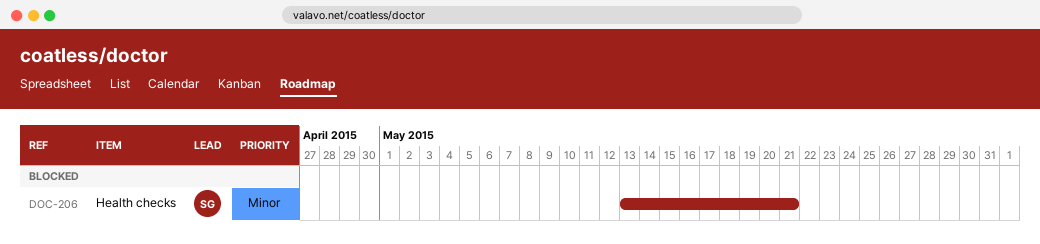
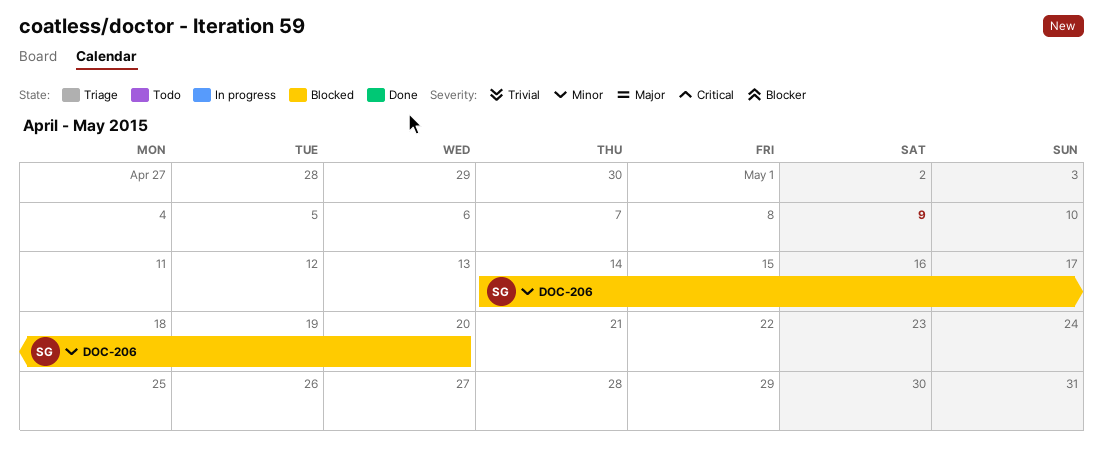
DOC-206, start: May 13 -> May 14
DOC-206, due: May 21 -> May 20

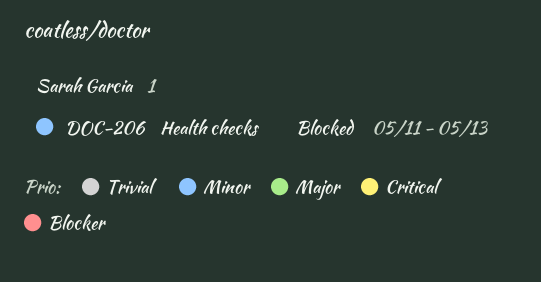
DOC-206, start: May 14 -> May 11
DOC-206, due: May 20 -> May 13

